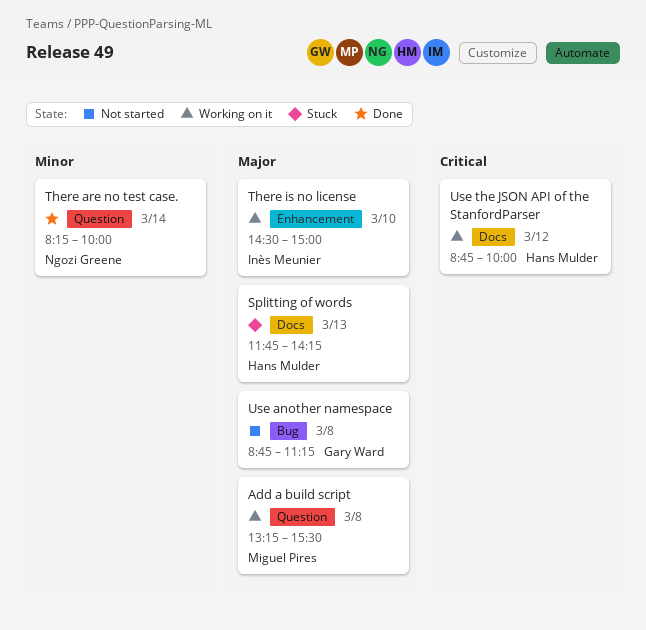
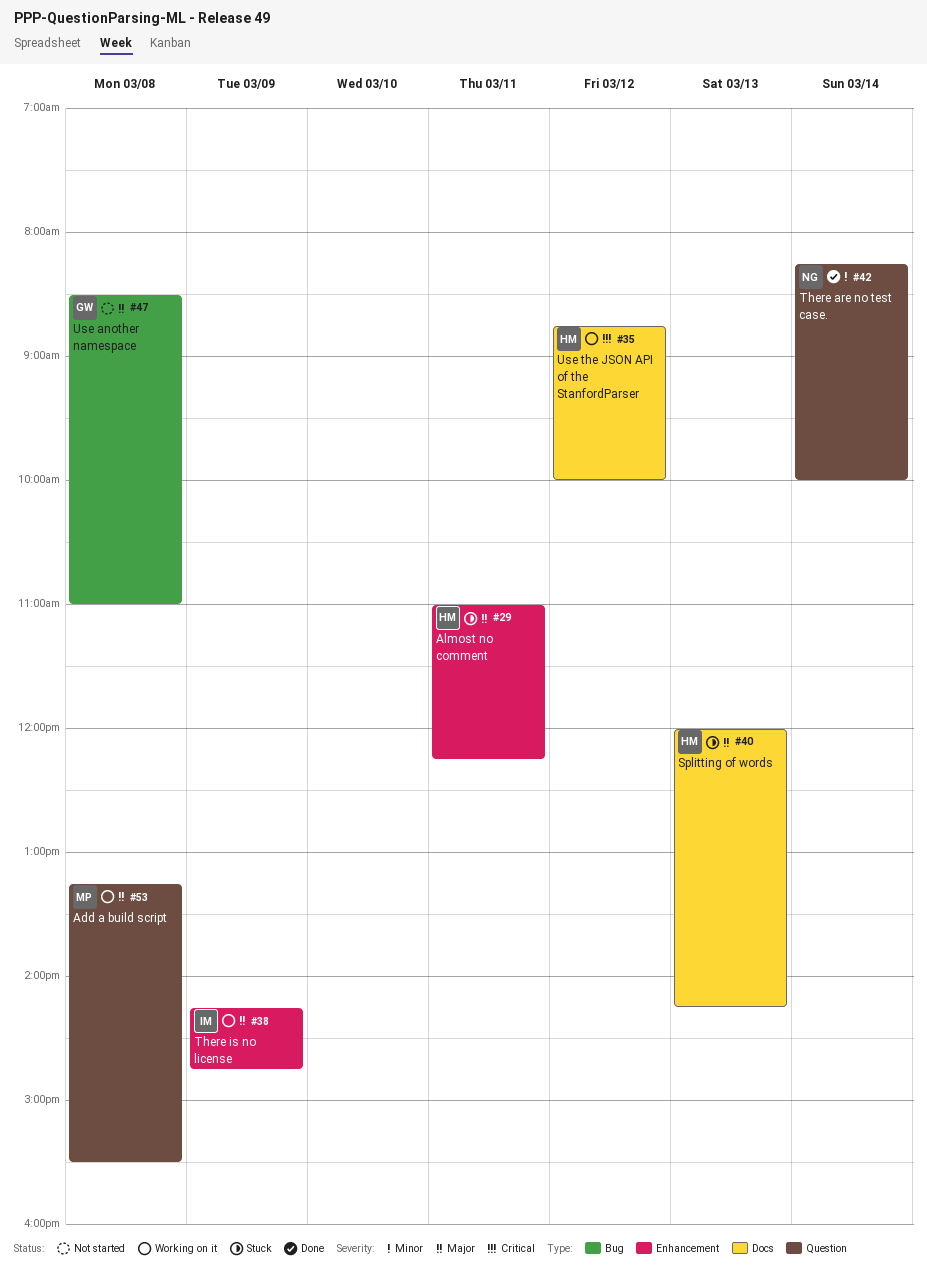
Almost no comment: none -> present
Splitting of words, begins: 11:45 -> 12:00
There is no license, day: Mar 10 -> Mar 9
There is no license, begins: 14:30 -> 14:15
There is no license, ends: 15:00 -> 14:45
Use another namespace, begins: 08:45 -> 08:30
Use another namespace, ends: 11:15 -> 11:00

